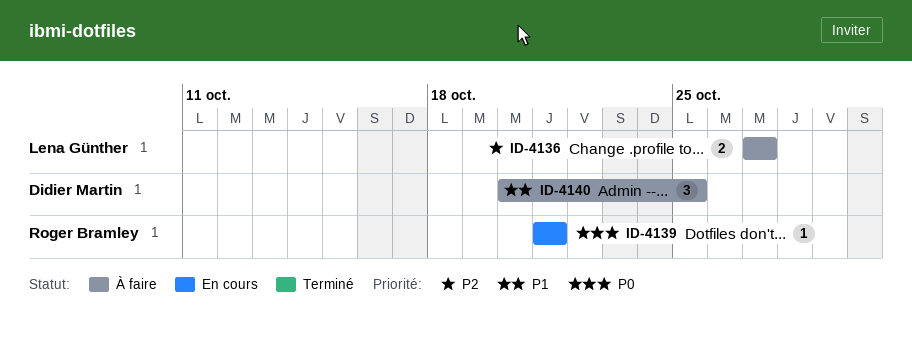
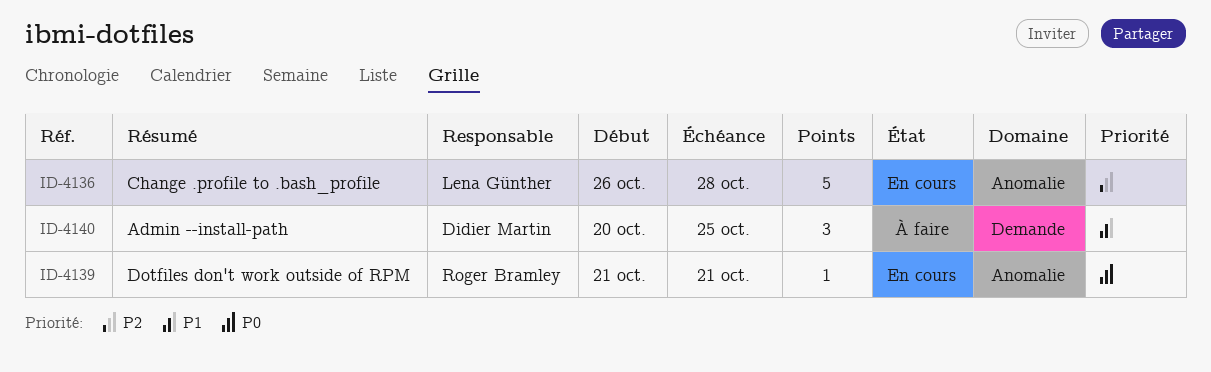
ID-4136, status: À faire -> En cours
ID-4136, estimate: 2 -> 5
ID-4136, start: Oct 27 -> Oct 26
ID-4136, due: Oct 27 -> Oct 28

